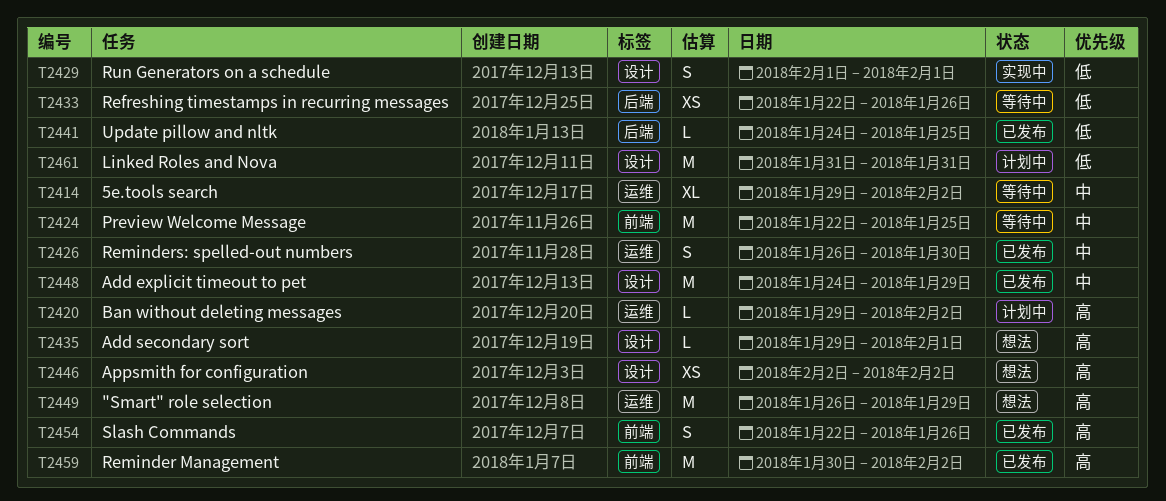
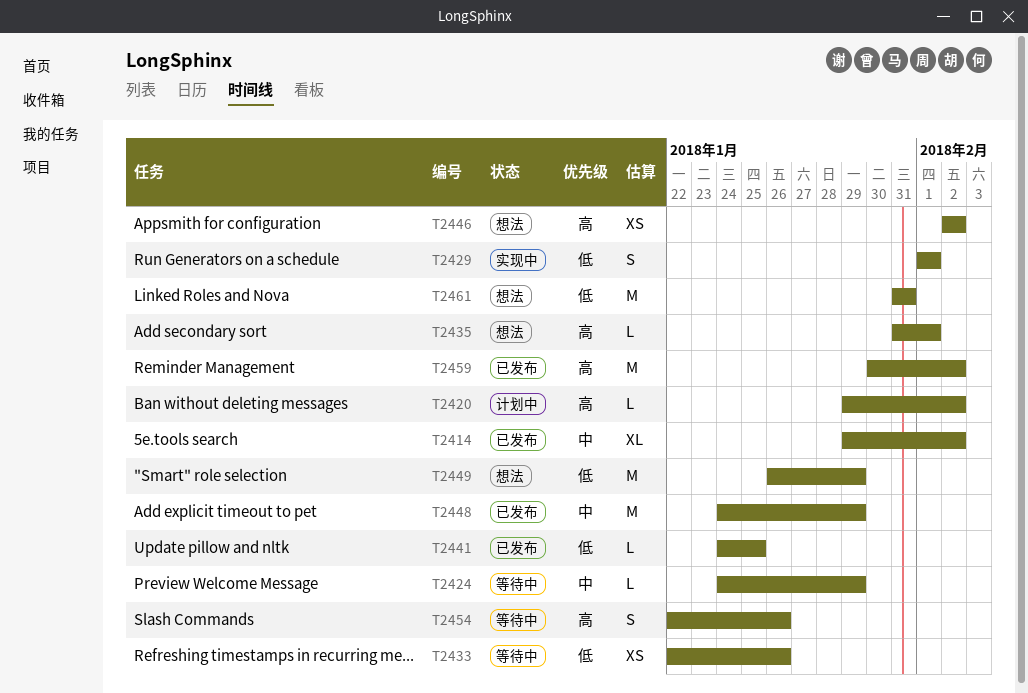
T2414, status: 等待中 -> 已发布
T2424, estimate: M -> L
T2424, start: Jan 22 -> Jan 24
T2424, due: Jan 25 -> Jan 29
T2426: present -> none
T2435, start: Jan 29 -> Jan 31
T2449, priority: 高 -> 低
T2454, status: 已发布 -> 等待中
T2461, status: 计划中 -> 想法

